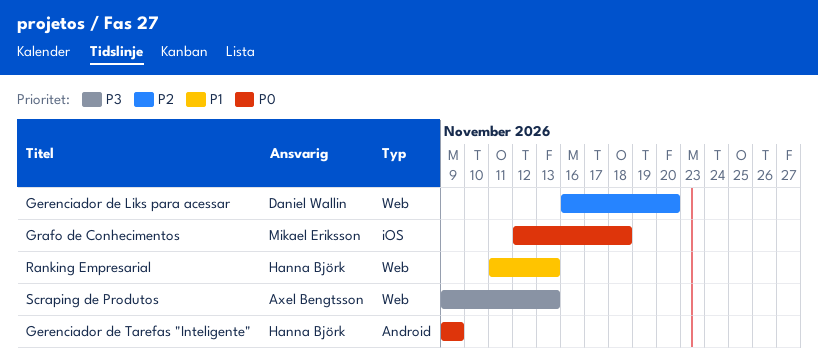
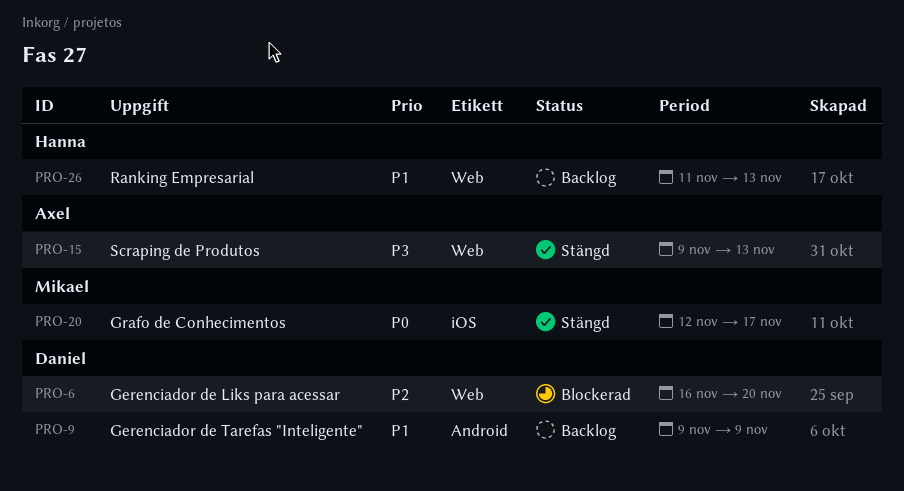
Gerenciador de Tarefas "Inteligente", owner: Hanna Björk -> Daniel Wallin
Gerenciador de Tarefas "Inteligente", priority: P0 -> P1
Grafo de Conhecimentos, due: Nov 18 -> Nov 17

